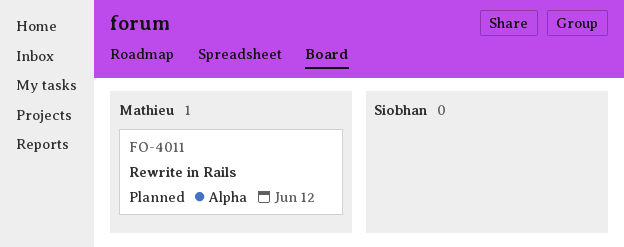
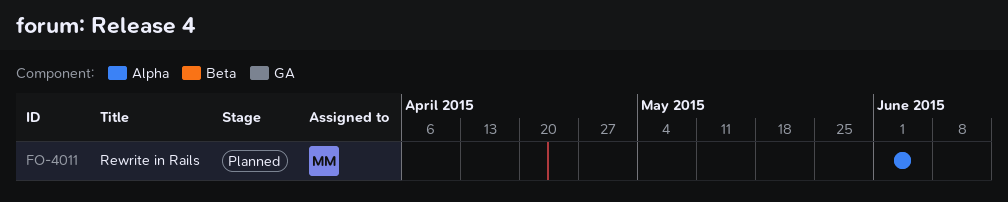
FO-4011, due: Jun 12 -> Jun 5

